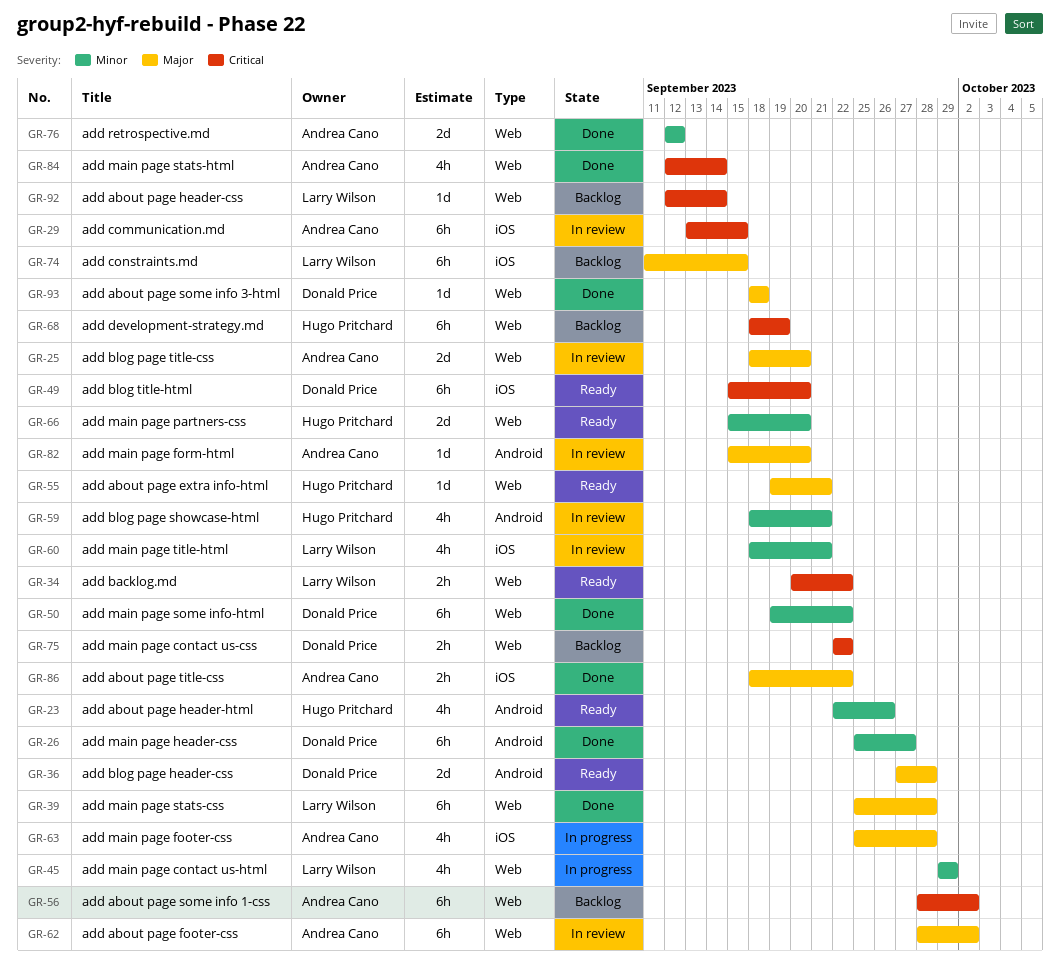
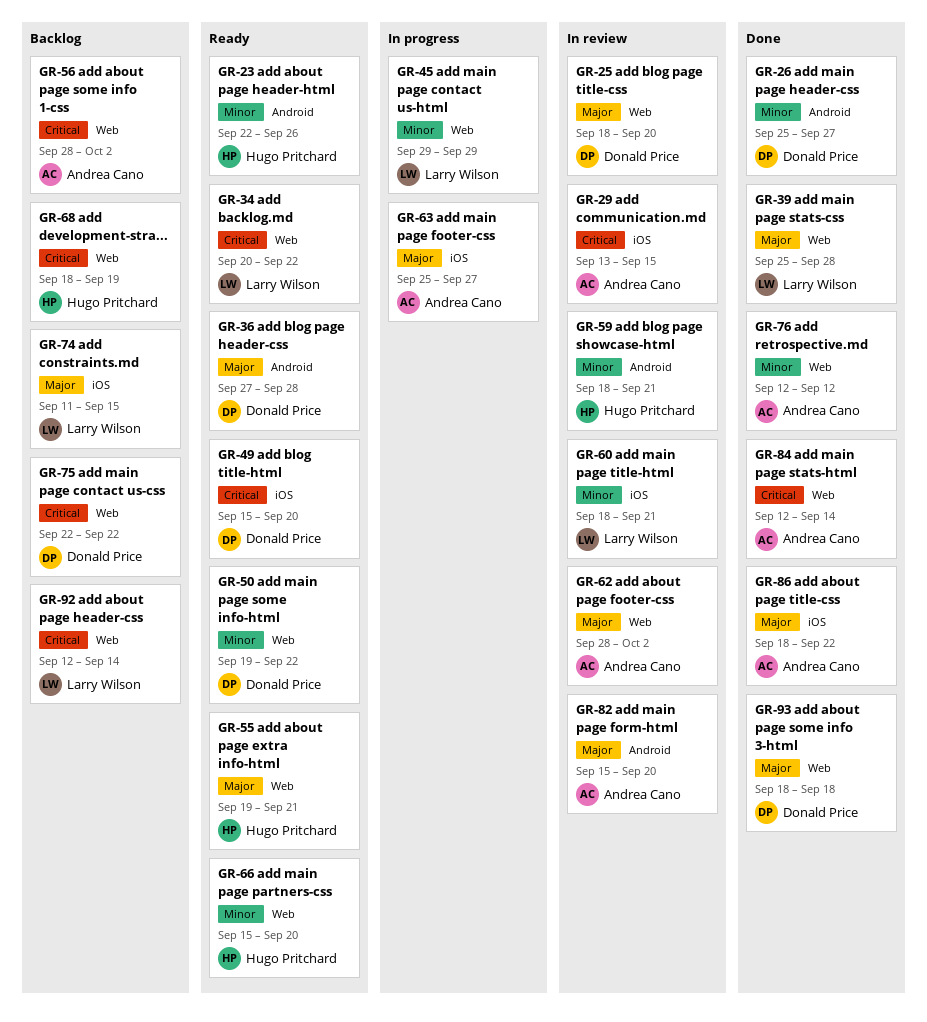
GR-25, owner: Andrea Cano -> Donald Price
GR-50, status: Done -> Ready
GR-63, due: Sep 28 -> Sep 27

